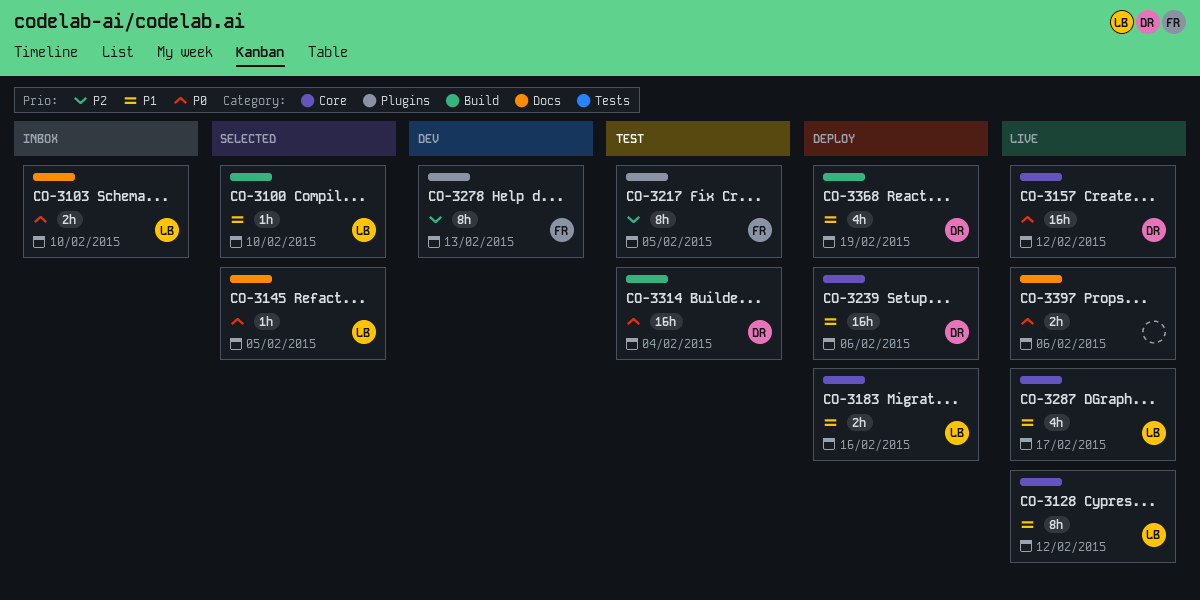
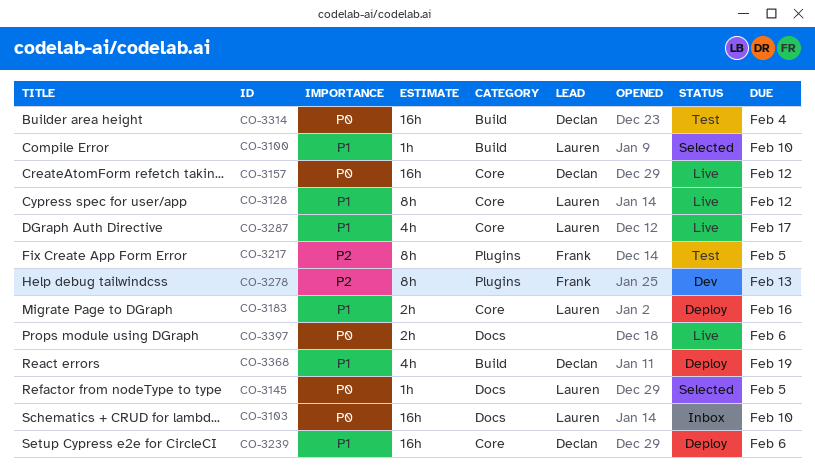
CO-3103, estimate: 2h -> 16h

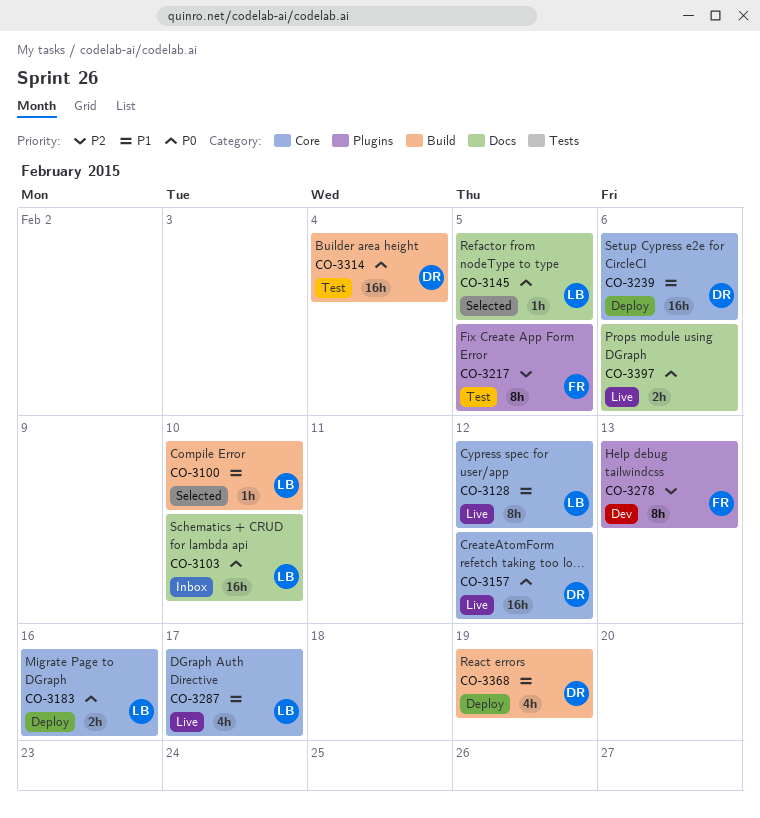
CO-3183, priority: P1 -> P0

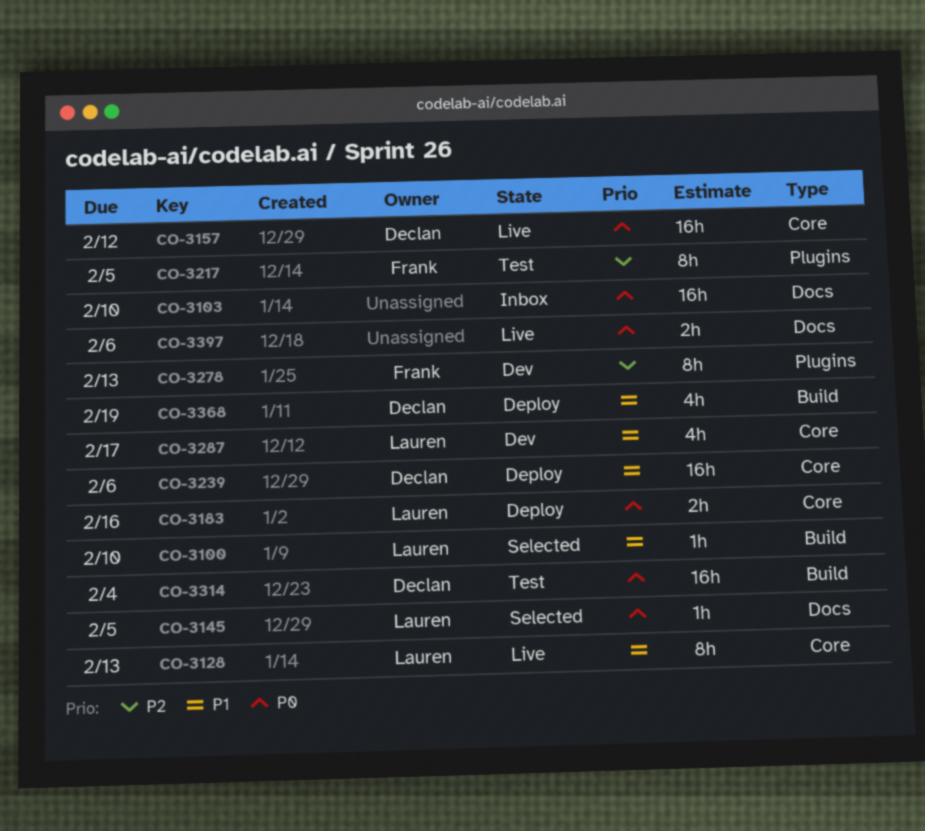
CO-3103, owner: Lauren -> none
CO-3128, due: Feb 12 -> Feb 13
CO-3287, status: Live -> Dev

